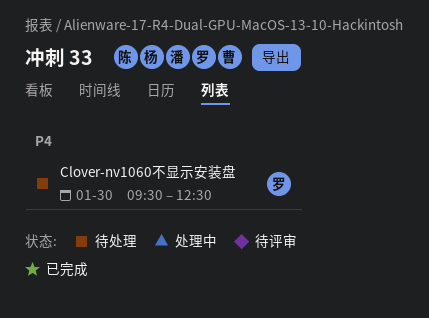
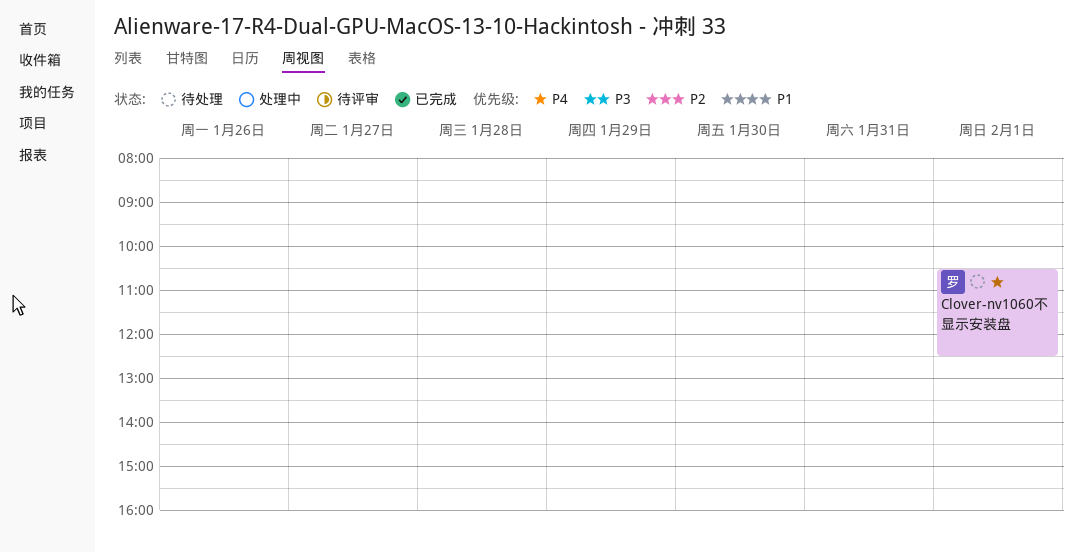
Clover-nv1060不显示安装盘, day: Jan 30 -> Feb 1
Clover-nv1060不显示安装盘, begins: 09:30 -> 10:30

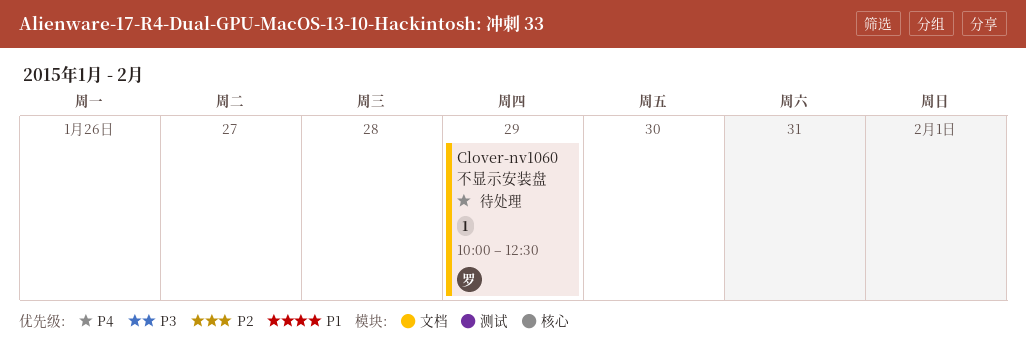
Clover-nv1060不显示安装盘, day: Feb 1 -> Jan 29
Clover-nv1060不显示安装盘, begins: 10:30 -> 10:00

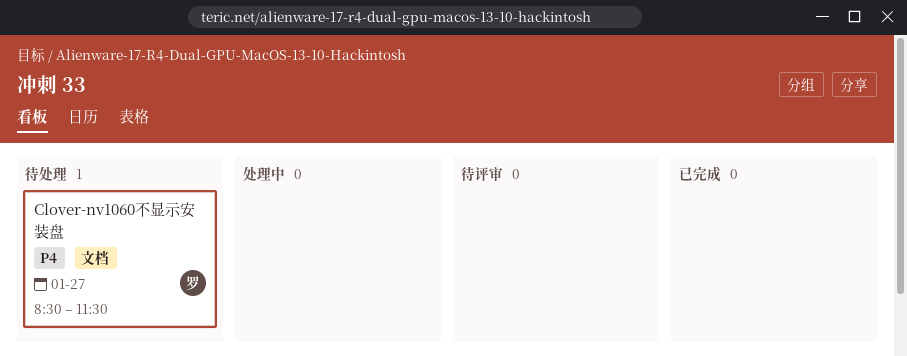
Clover-nv1060不显示安装盘, day: Jan 29 -> Jan 27
Clover-nv1060不显示安装盘, begins: 10:00 -> 08:30
Clover-nv1060不显示安装盘, ends: 12:30 -> 11:30

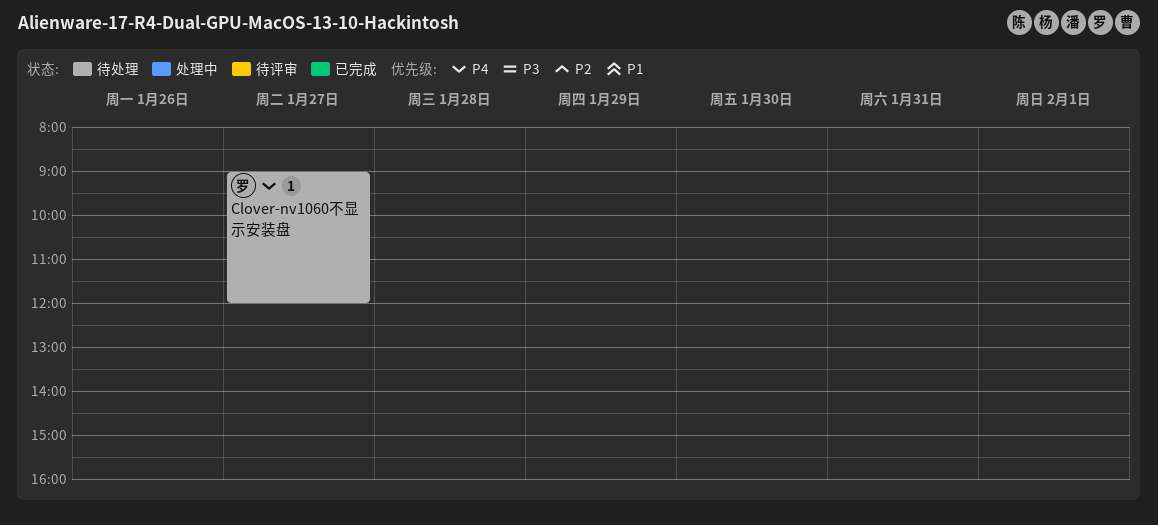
Clover-nv1060不显示安装盘, begins: 08:30 -> 09:00
Clover-nv1060不显示安装盘, ends: 11:30 -> 12:00

